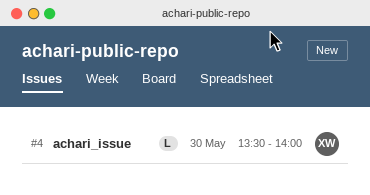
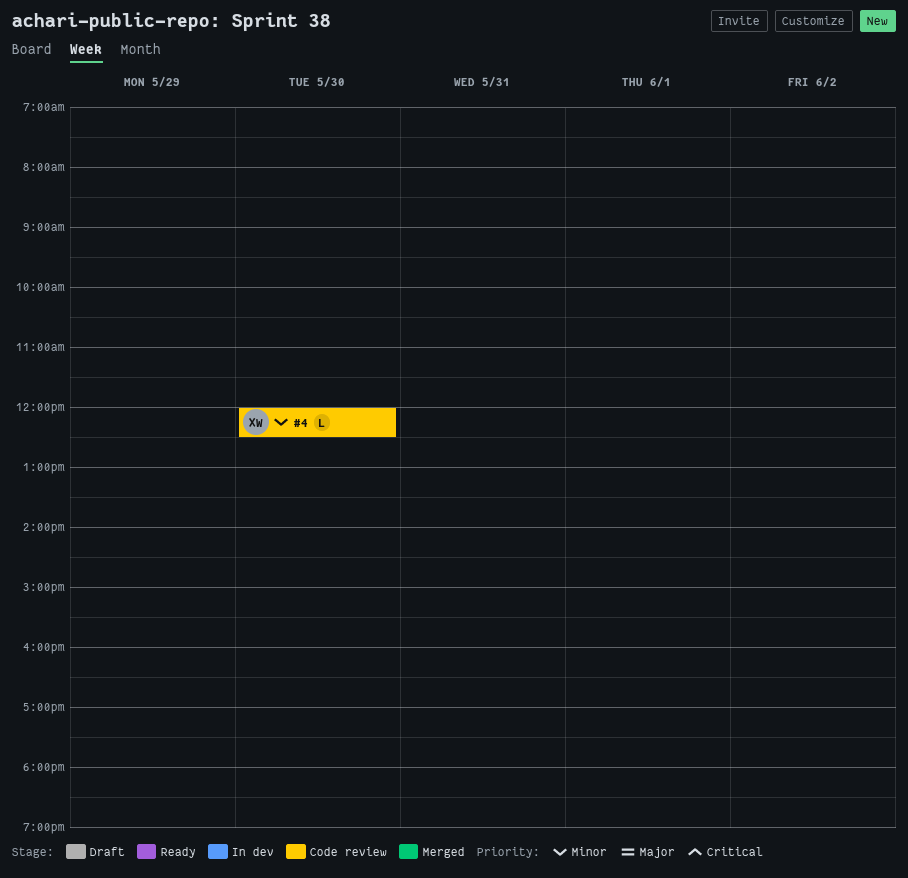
#4, begins: 13:30 -> 12:00
#4, ends: 14:00 -> 12:30

